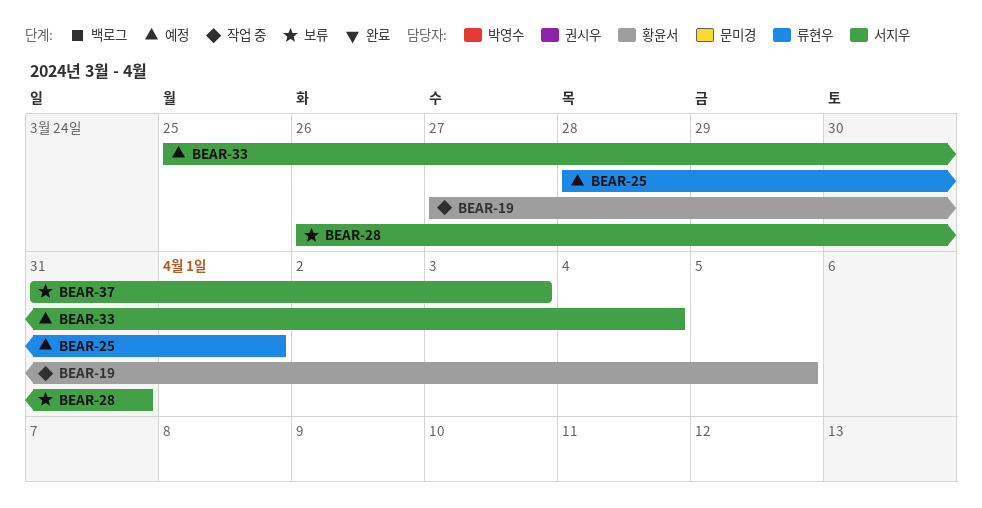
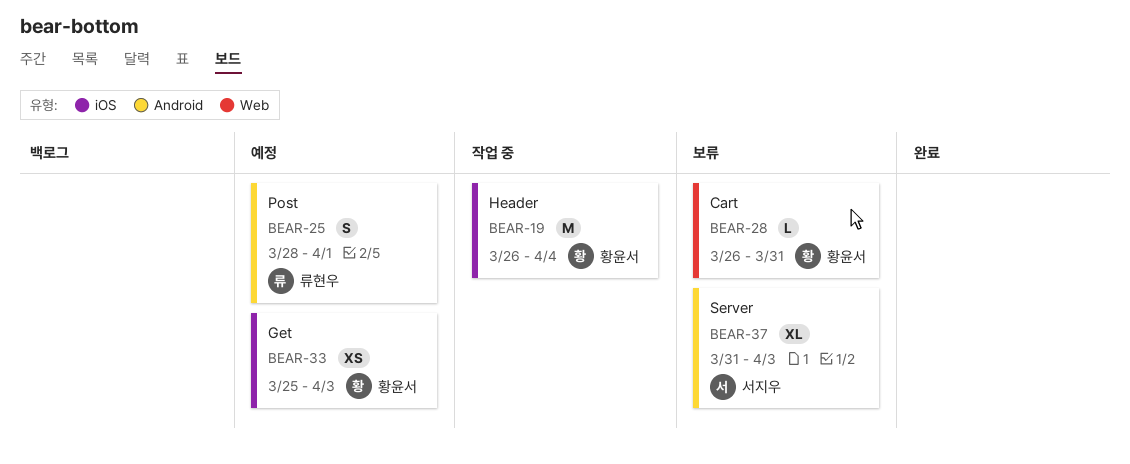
BEAR-19, start: Mar 27 -> Mar 26
BEAR-19, due: Apr 5 -> Apr 4
BEAR-28, owner: 서지우 -> 황윤서
BEAR-33, owner: 서지우 -> 황윤서
BEAR-33, due: Apr 4 -> Apr 3

